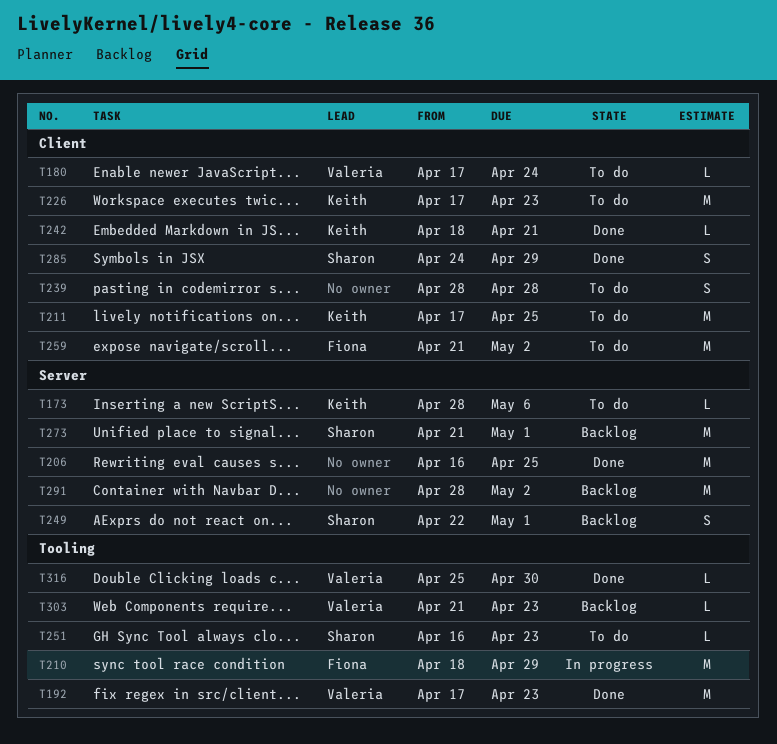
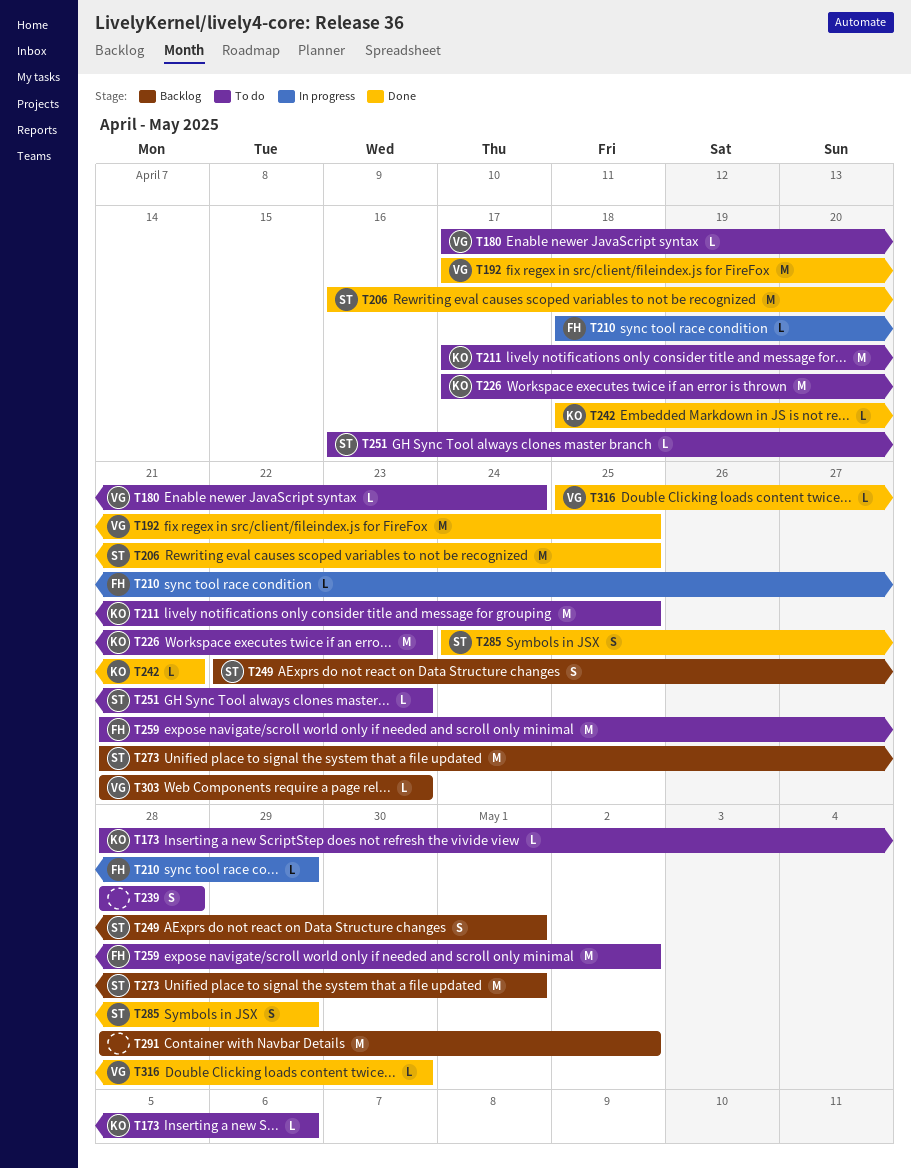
T192, due: Apr 23 -> Apr 25
T206, owner: none -> Sharon
T210, estimate: M -> L

